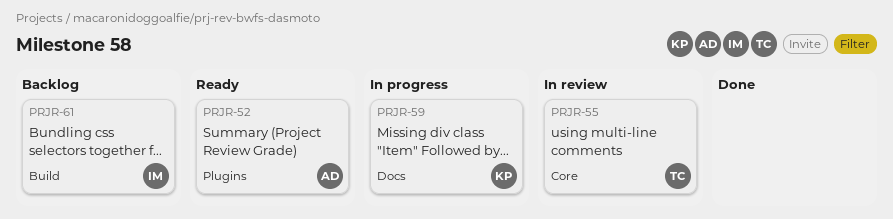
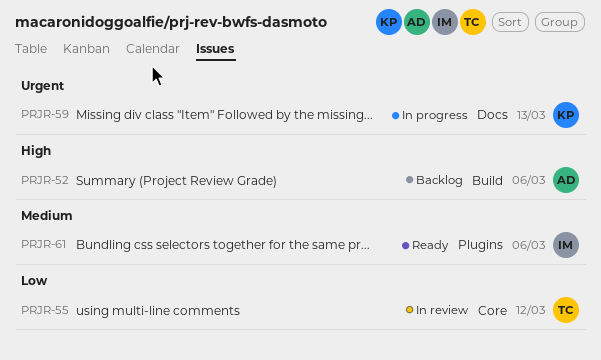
PRJR-52, status: Ready -> Backlog
PRJR-52, label: Plugins -> Build
PRJR-61, status: Backlog -> Ready
PRJR-61, label: Build -> Plugins

